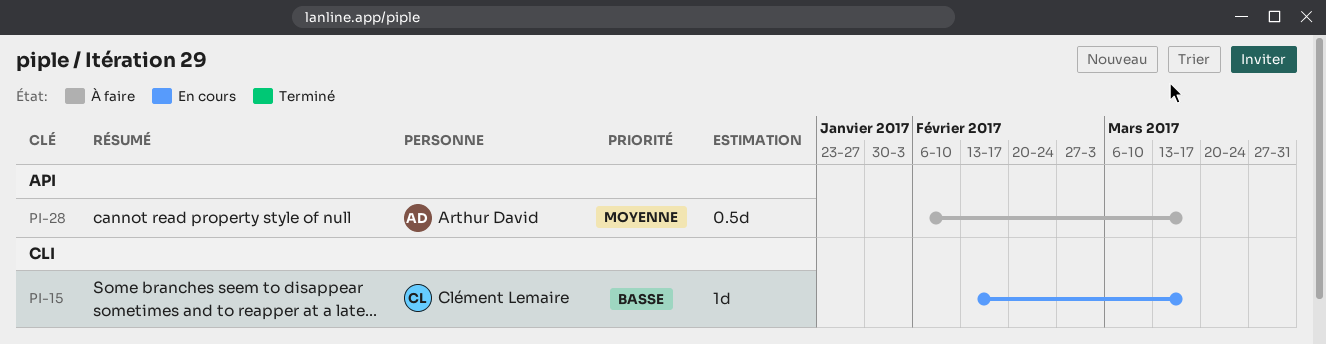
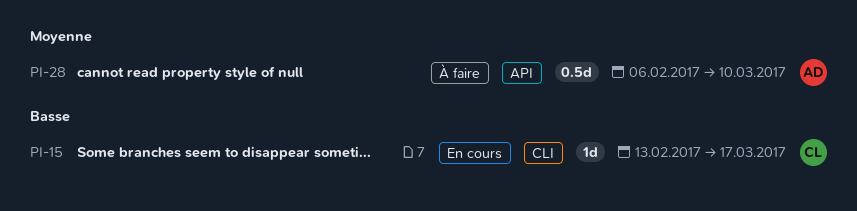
PI-28, due: Mar 17 -> Mar 10

